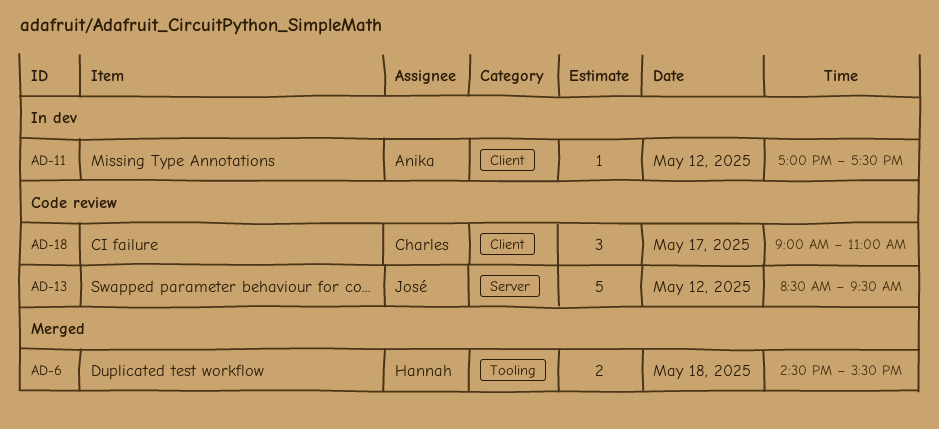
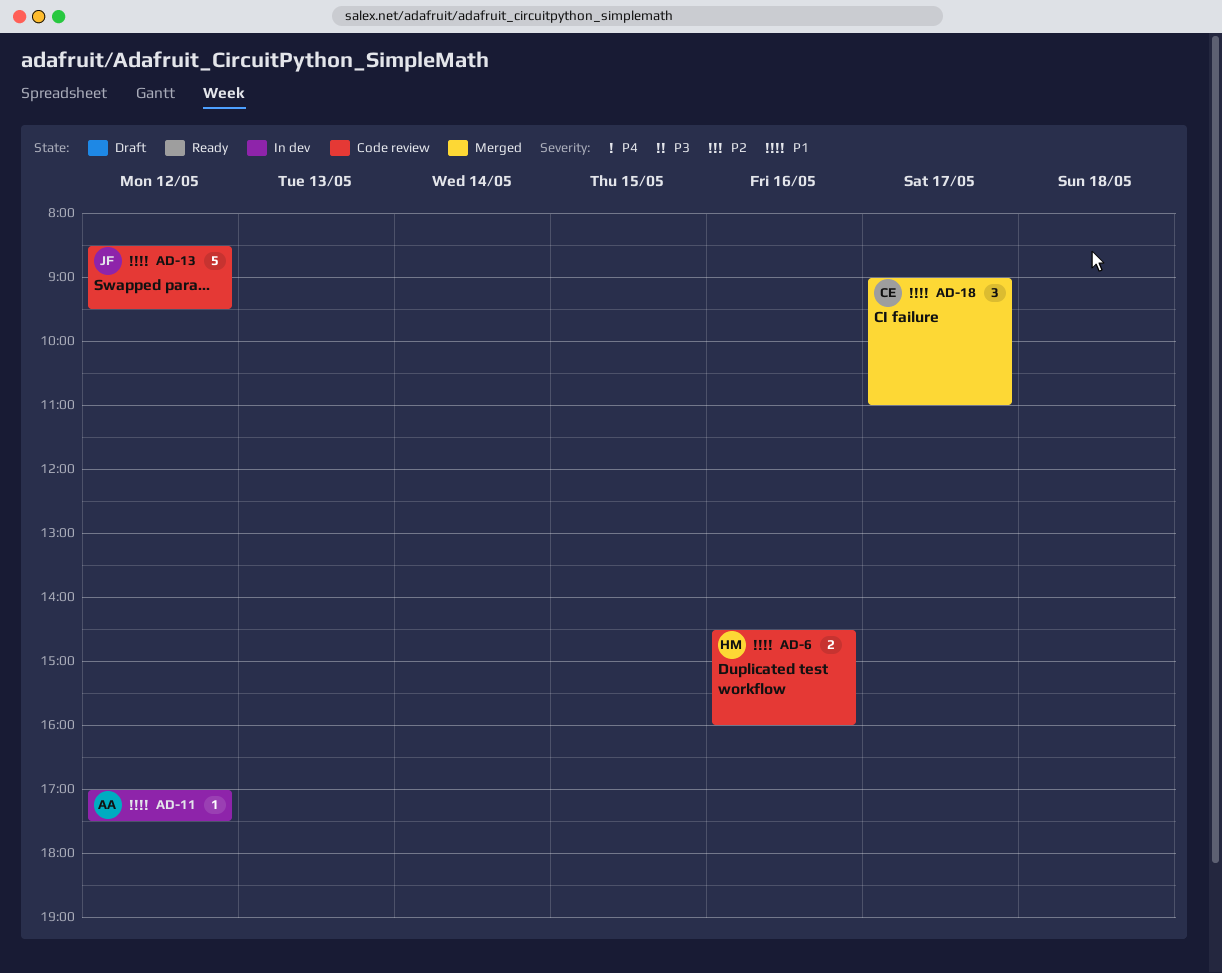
AD-6, status: Merged -> Code review
AD-6, day: May 18 -> May 16
AD-6, ends: 15:30 -> 16:00
AD-18, status: Code review -> Merged

